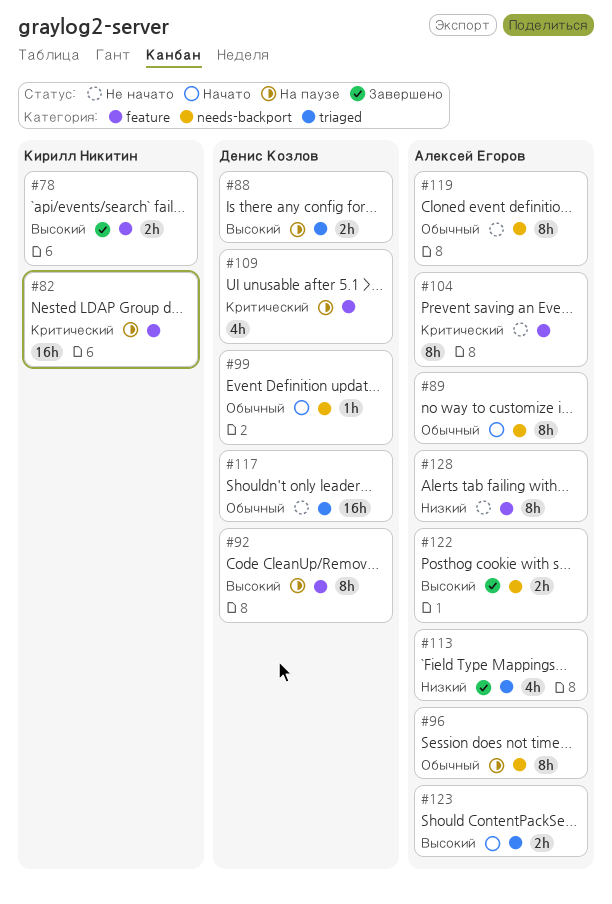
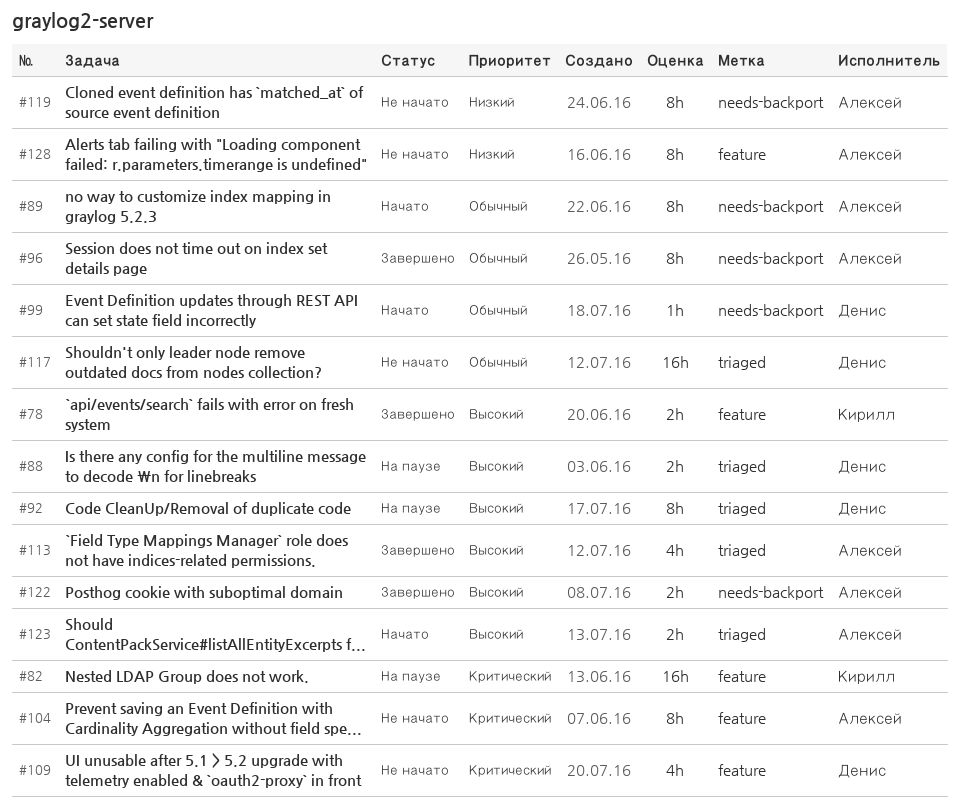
#92, label: feature -> triaged
#96, status: На паузе -> Завершено
#109, status: На паузе -> Не начато
#113, priority: Низкий -> Высокий
#119, priority: Обычный -> Низкий

